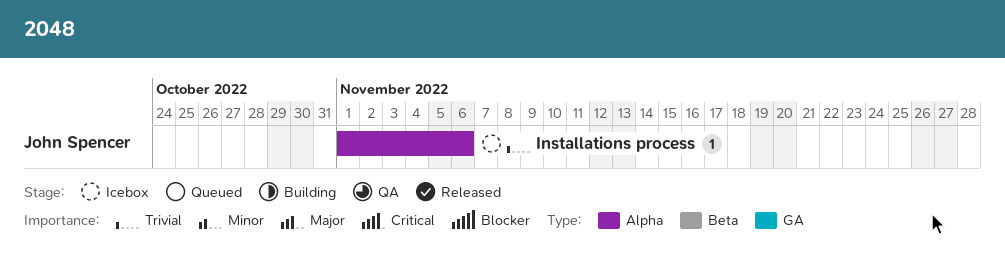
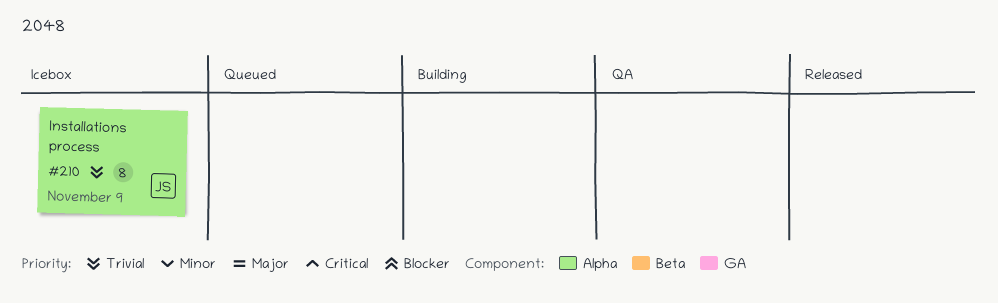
Installations process, estimate: 1 -> 8
Installations process, due: Nov 6 -> Nov 9

